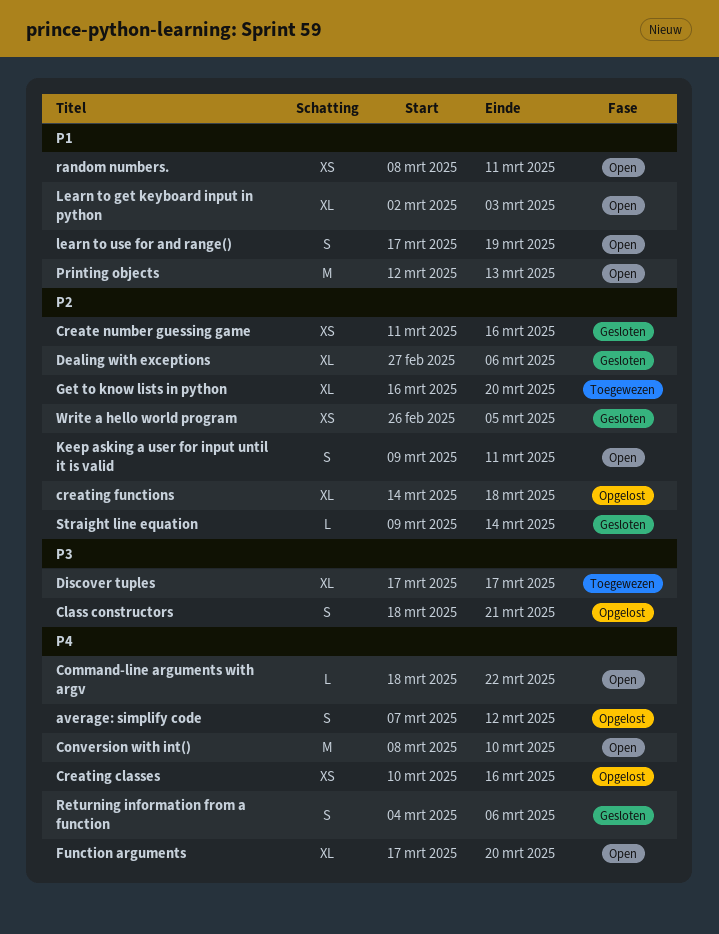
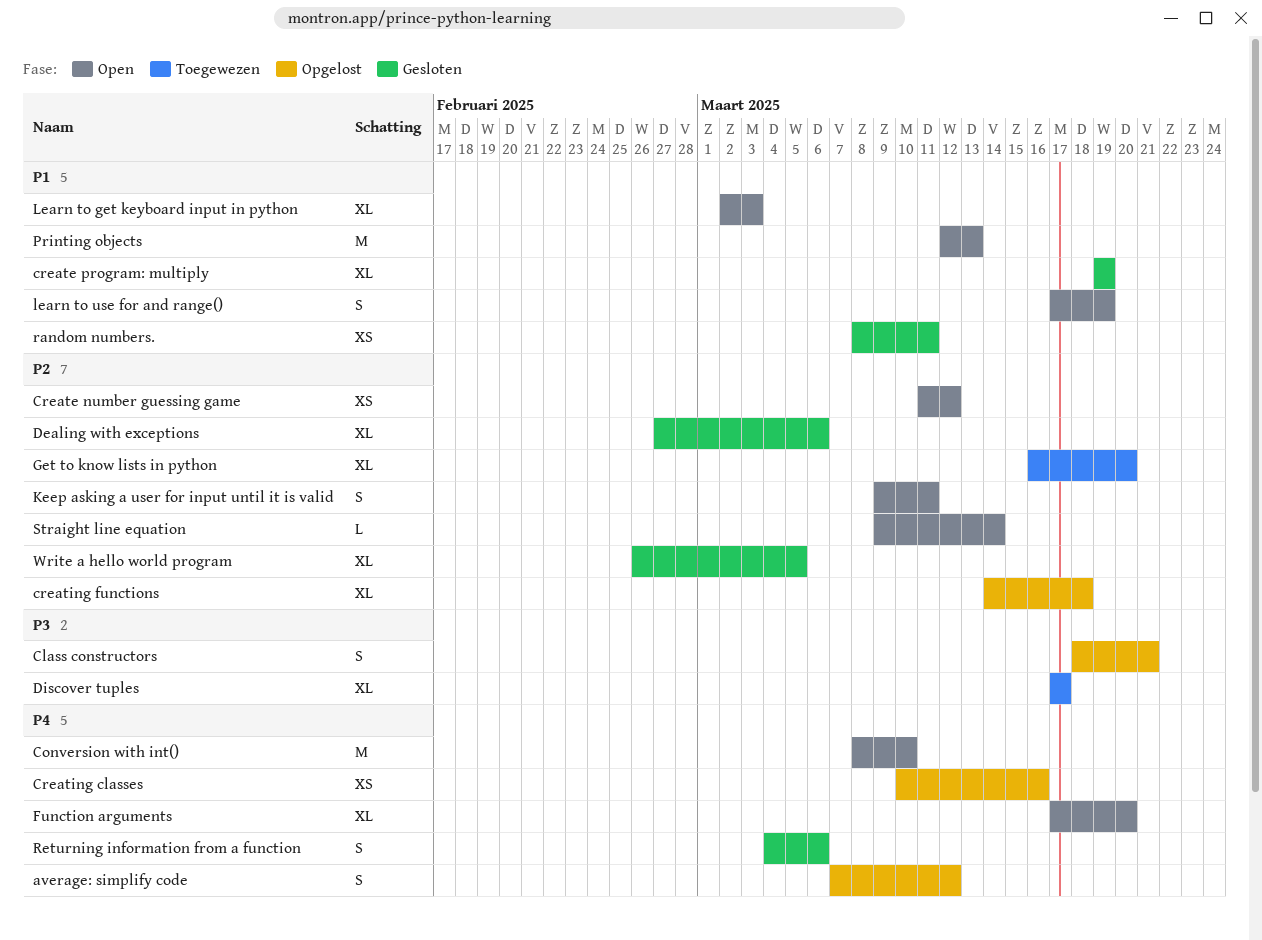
Command-line arguments with argv: present -> none
Create number guessing game, status: Gesloten -> Open
Create number guessing game, due: Mar 16 -> Mar 12
create program: multiply: none -> present
random numbers., status: Open -> Gesloten
Straight line equation, status: Gesloten -> Open
Write a hello world program, estimate: XS -> XL

